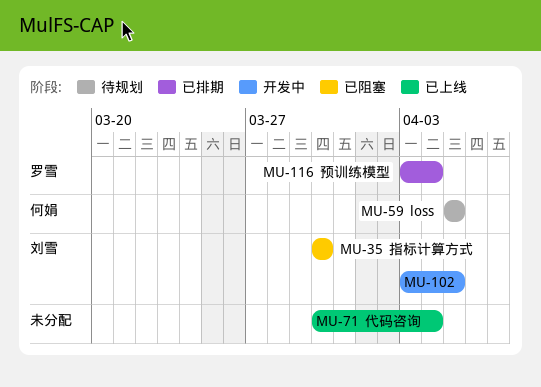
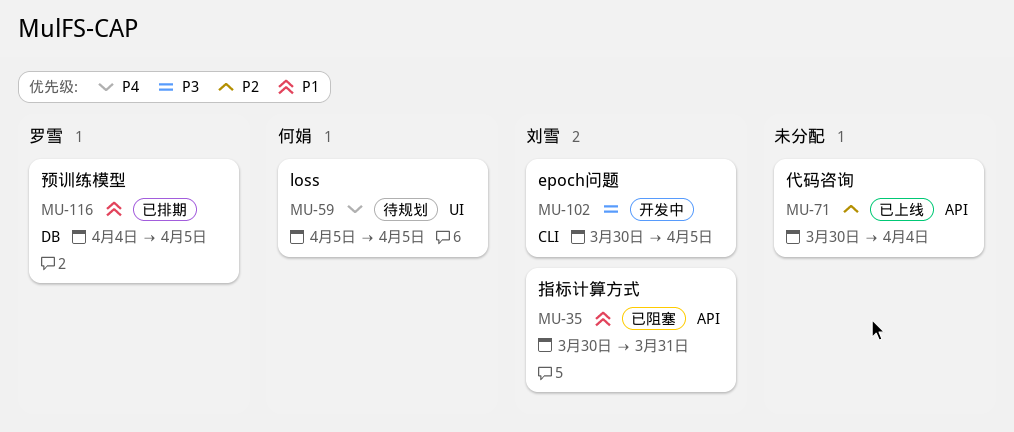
MU-35, due: Mar 30 -> Mar 31
MU-102, start: Apr 3 -> Mar 30
MU-116, start: Apr 3 -> Apr 4
MU-116, due: Apr 4 -> Apr 5

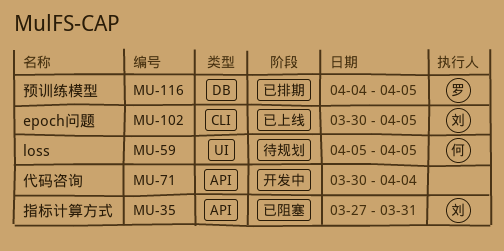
MU-35, start: Mar 30 -> Mar 27
MU-71, status: 已上线 -> 开发中
MU-102, status: 开发中 -> 已上线

